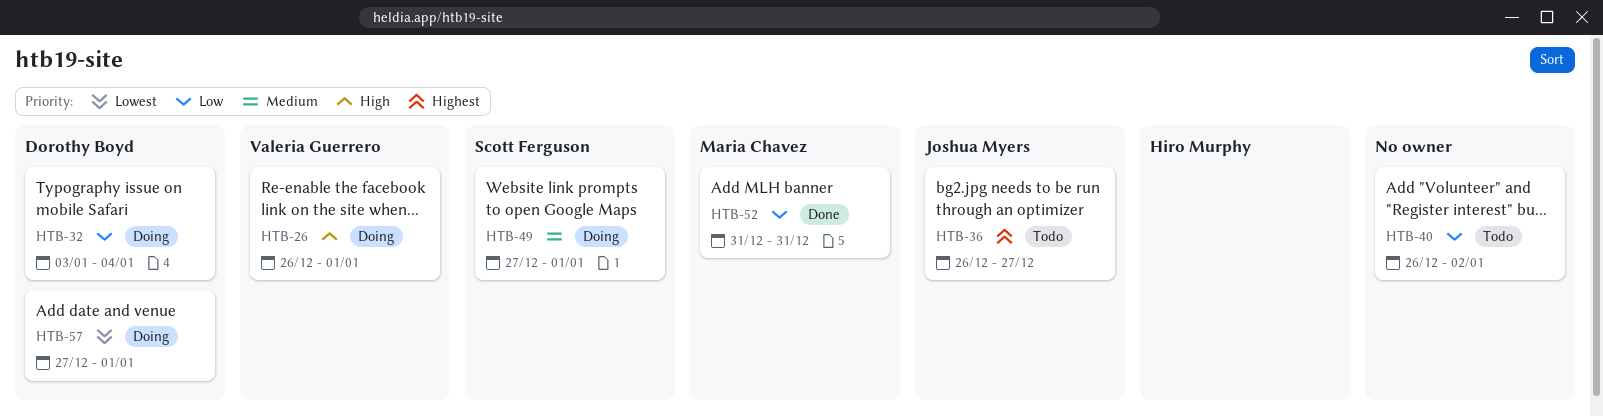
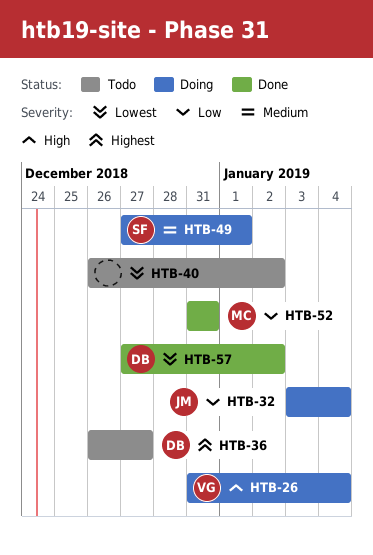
HTB-26, start: Dec 26 -> Dec 31
HTB-26, due: Jan 1 -> Jan 4
HTB-32, owner: Dorothy Boyd -> Joshua Myers
HTB-36, owner: Joshua Myers -> Dorothy Boyd
HTB-40, priority: Low -> Lowest
HTB-57, status: Doing -> Done
HTB-57, due: Jan 1 -> Jan 2

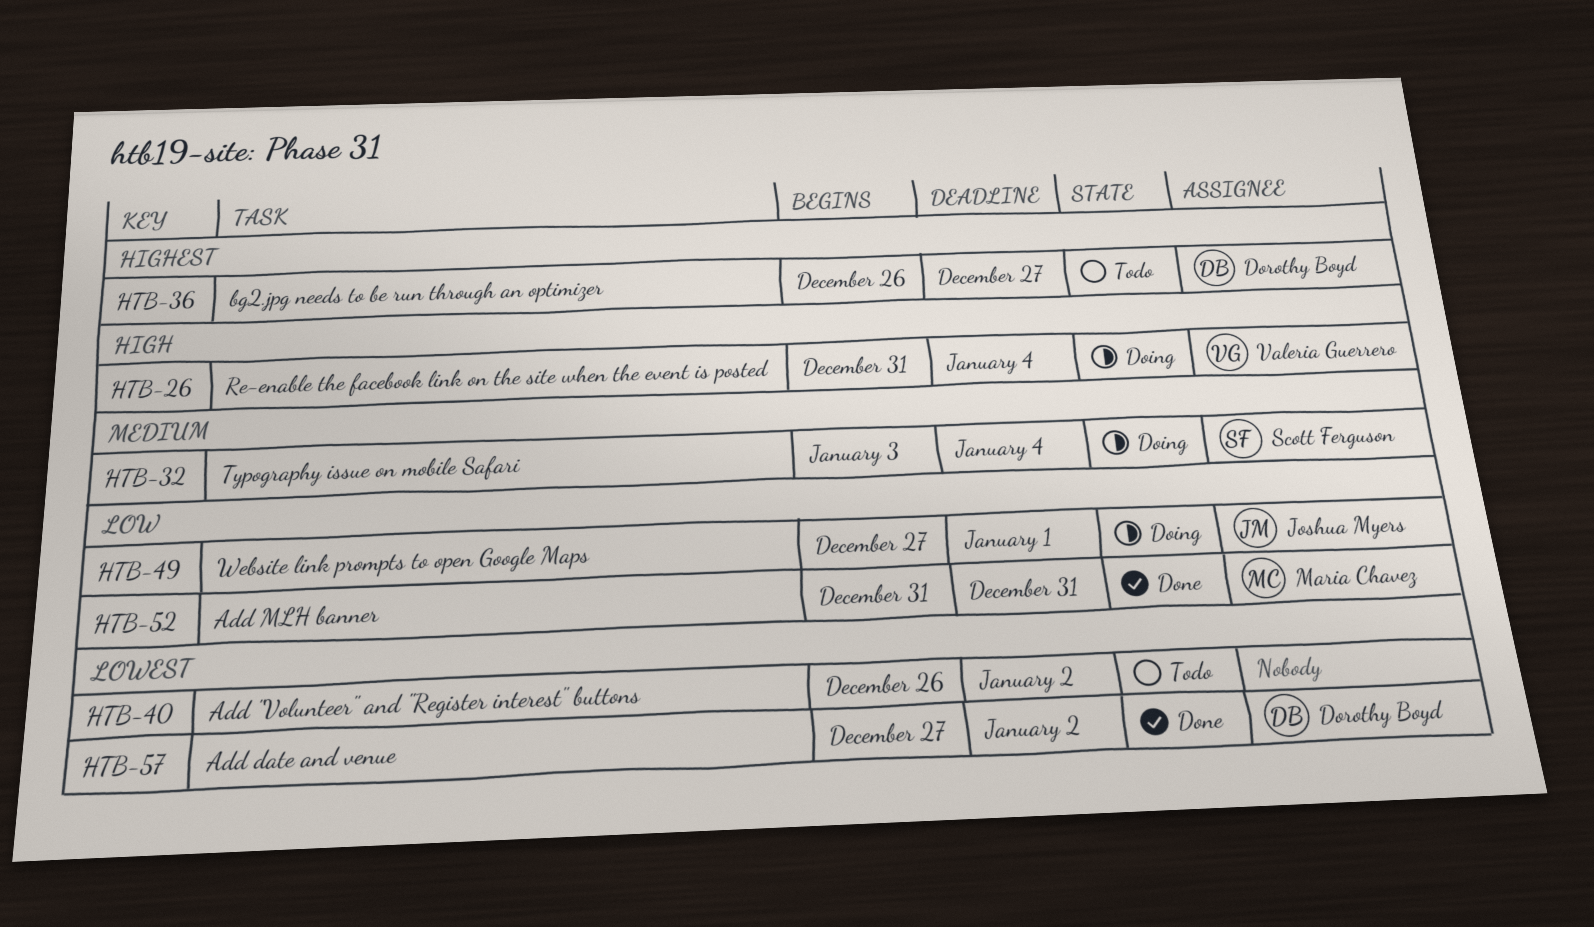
HTB-32, owner: Joshua Myers -> Scott Ferguson
HTB-32, priority: Low -> Medium
HTB-49, owner: Scott Ferguson -> Joshua Myers
HTB-49, priority: Medium -> Low

